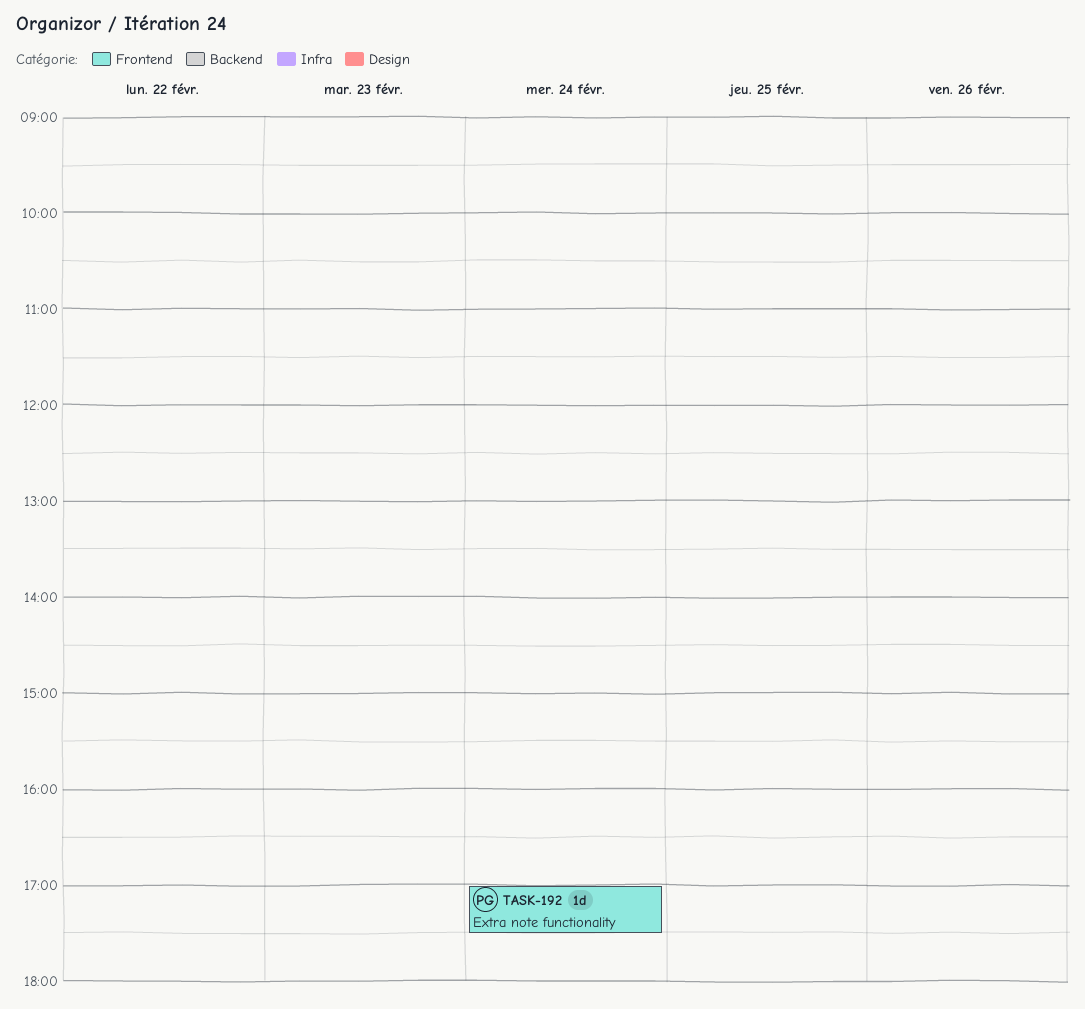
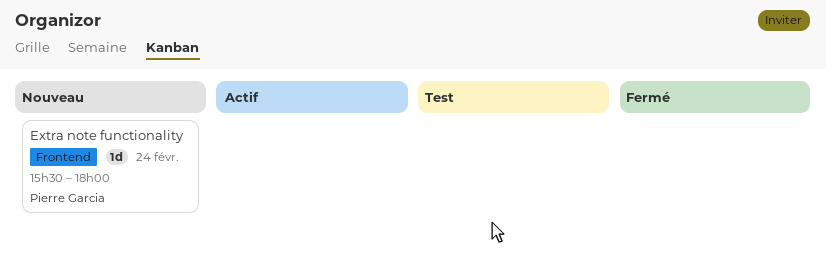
Extra note functionality, begins: 17:00 -> 15:30
Extra note functionality, ends: 17:30 -> 18:00

